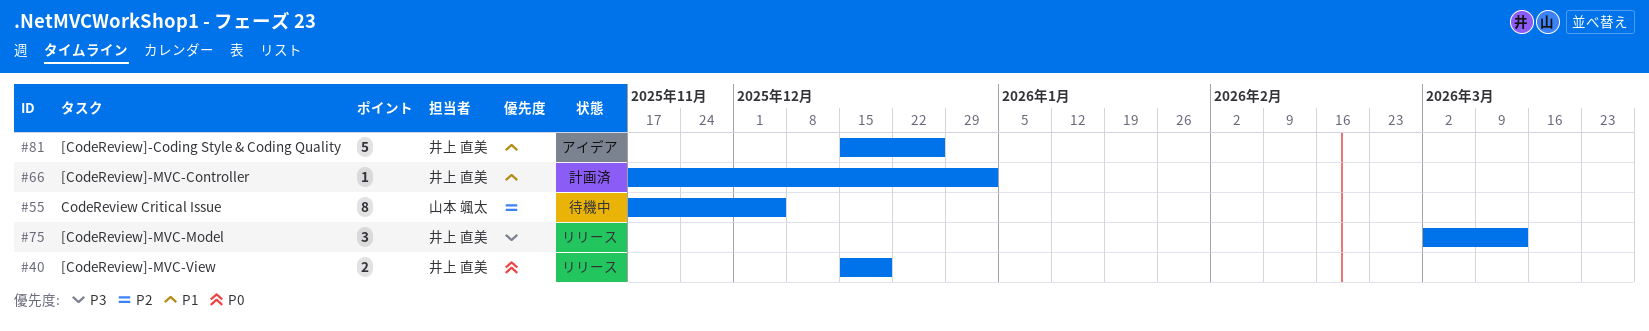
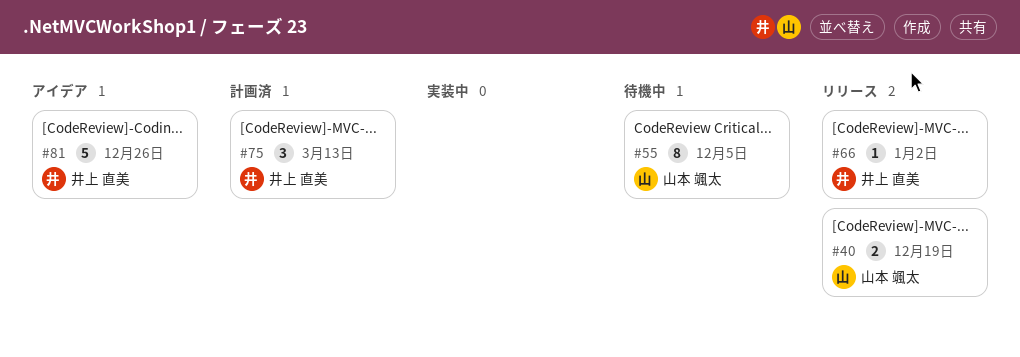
#40, owner: 井上 直美 -> 山本 颯太
#66, status: 計画済 -> リリース
#75, status: リリース -> 計画済

